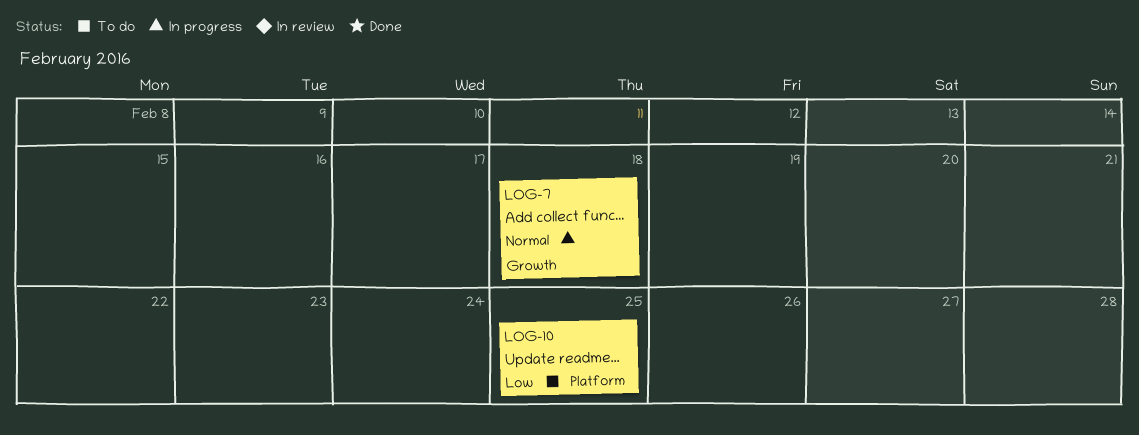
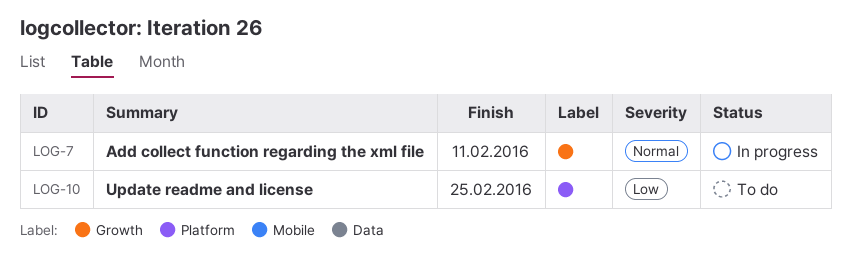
LOG-7, due: Feb 18 -> Feb 11

